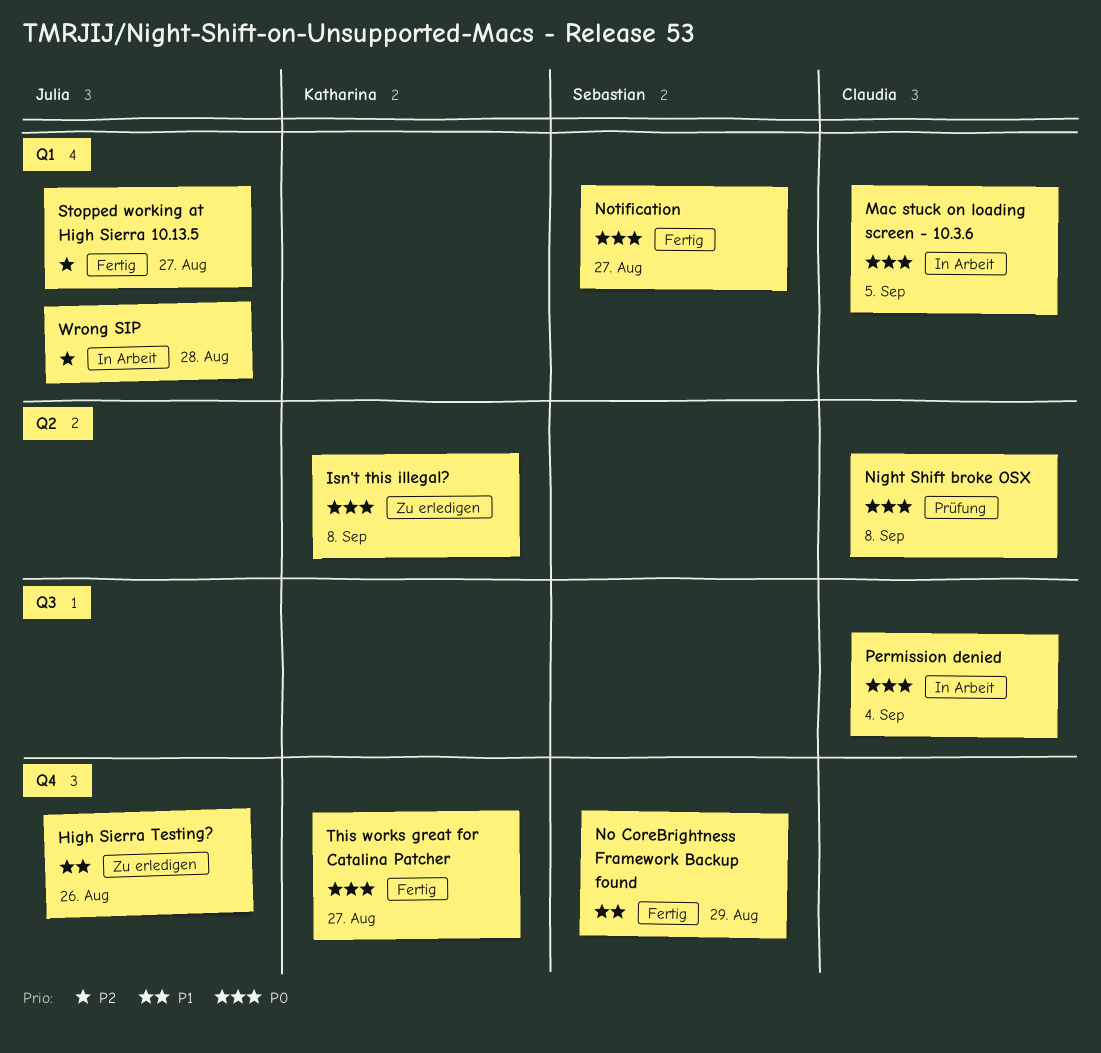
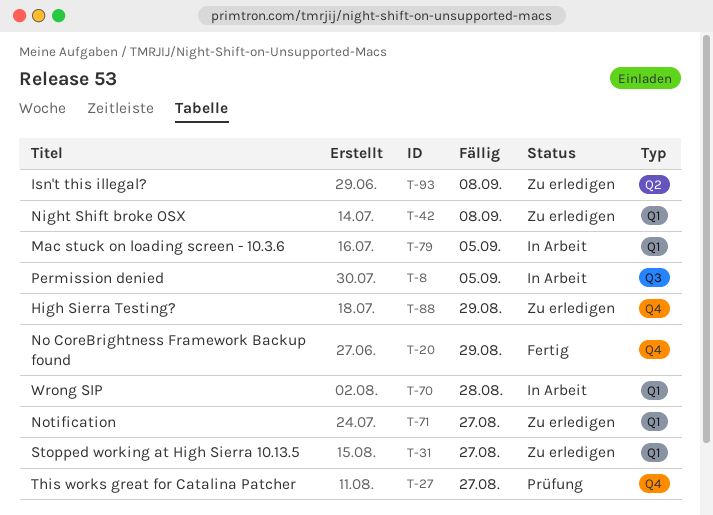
High Sierra Testing?, due: Aug 26 -> Aug 29
Night Shift broke OSX, status: Prüfung -> Zu erledigen
Night Shift broke OSX, label: Q2 -> Q1
Notification, status: Fertig -> Zu erledigen
Permission denied, due: Sep 4 -> Sep 5
Stopped working at High Sierra 10.13.5, status: Fertig -> Zu erledigen
This works great for Catalina Patcher, status: Fertig -> Prüfung

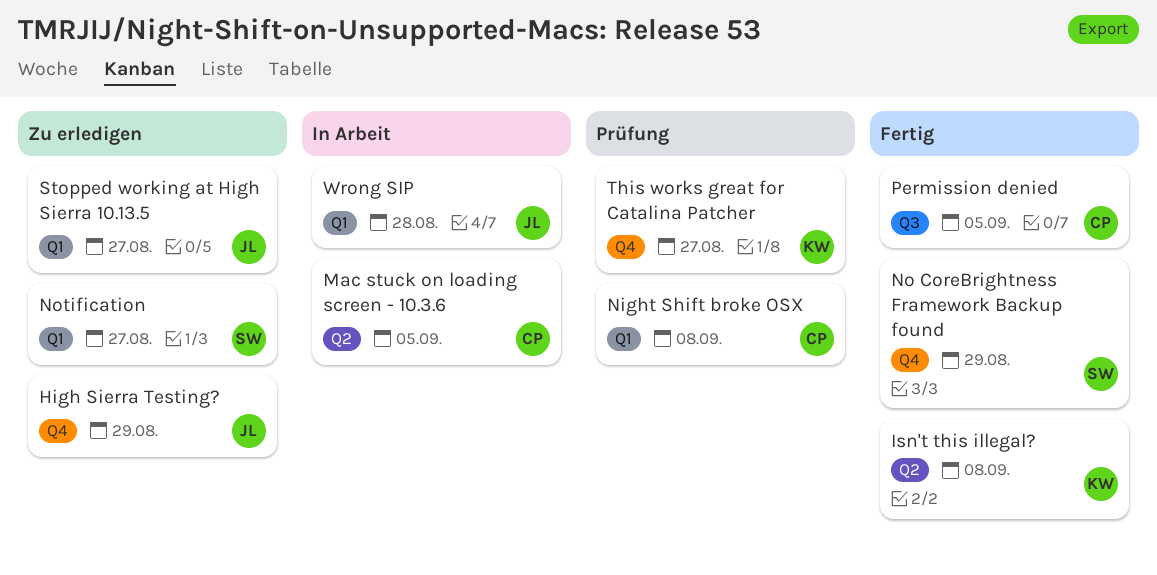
Isn't this illegal?, status: Zu erledigen -> Fertig
Mac stuck on loading screen - 10.3.6, label: Q1 -> Q2
Night Shift broke OSX, status: Zu erledigen -> Prüfung
Permission denied, status: In Arbeit -> Fertig

